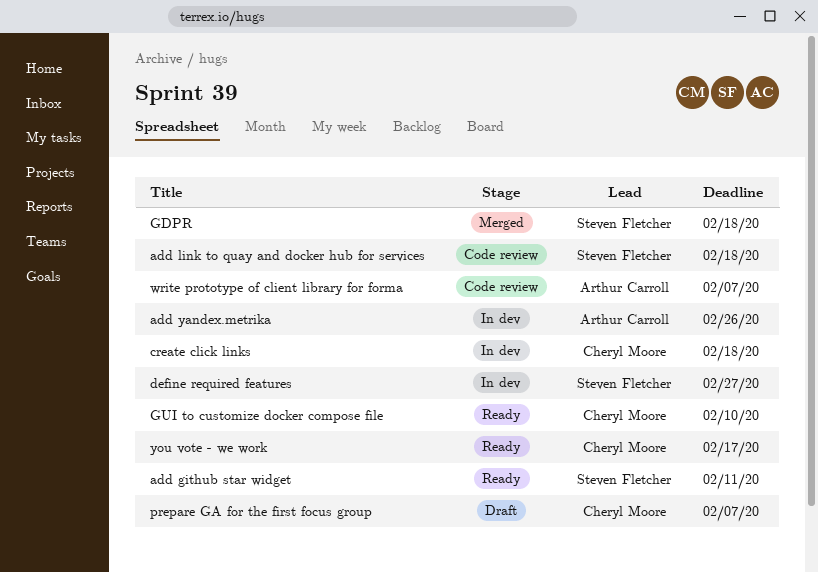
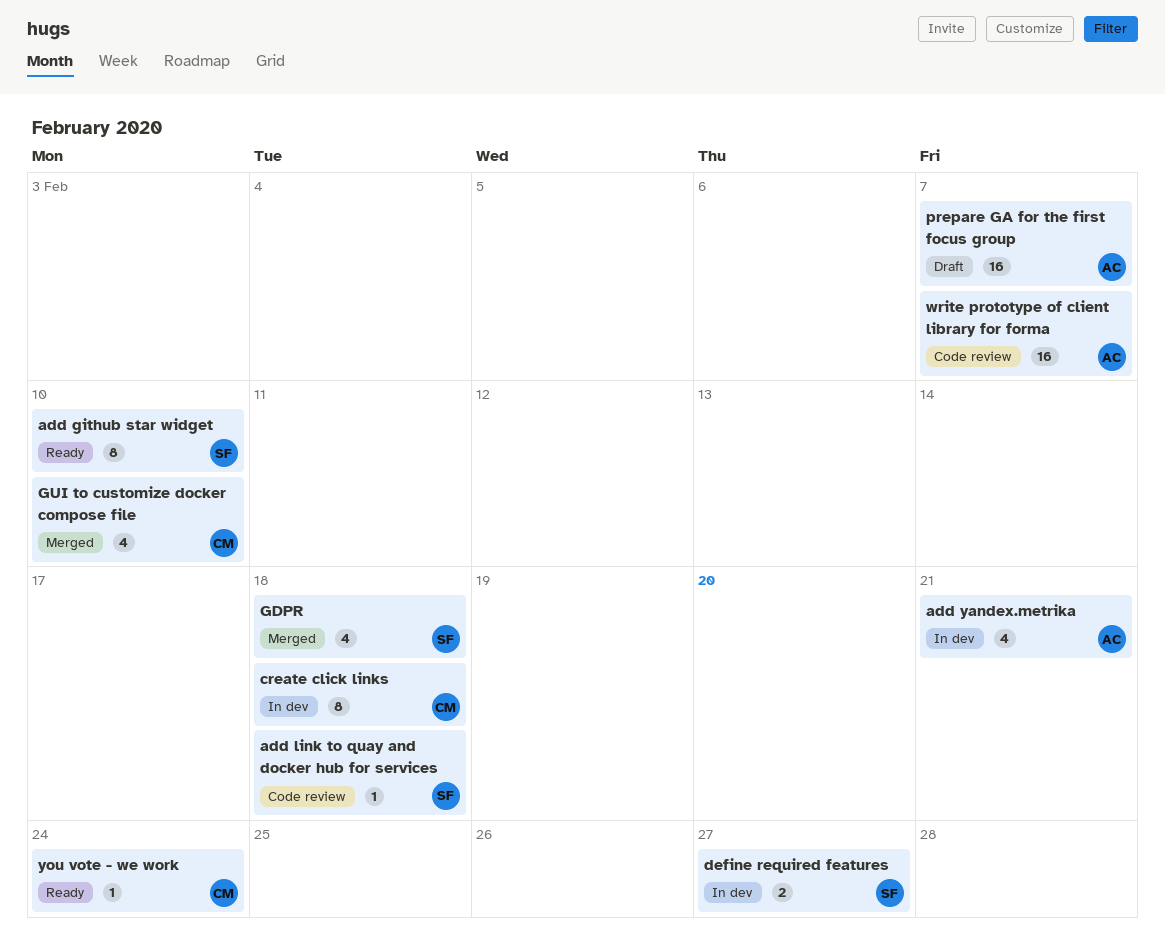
add github star widget, due: Feb 11 -> Feb 10
add yandex.metrika, due: Feb 26 -> Feb 21
GUI to customize docker compose file, status: Ready -> Merged
prepare GA for the first focus group, owner: Cheryl Moore -> Arthur Carroll
you vote - we work, due: Feb 17 -> Feb 24

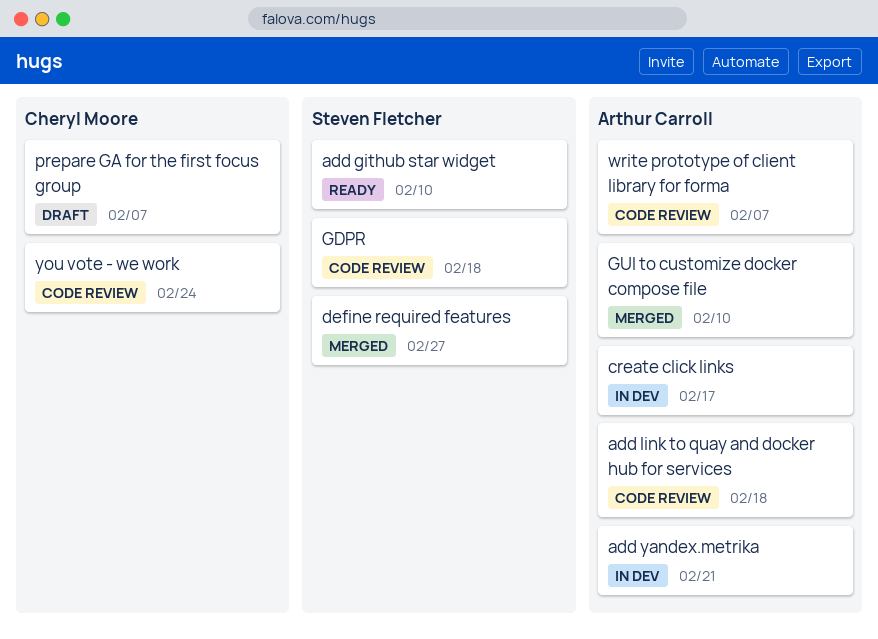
add link to quay and docker hub for services, owner: Steven Fletcher -> Arthur Carroll
create click links, owner: Cheryl Moore -> Arthur Carroll
create click links, due: Feb 18 -> Feb 17
define required features, status: In dev -> Merged
GDPR, status: Merged -> Code review
GUI to customize docker compose file, owner: Cheryl Moore -> Arthur Carroll
prepare GA for the first focus group, owner: Arthur Carroll -> Cheryl Moore
you vote - we work, status: Ready -> Code review

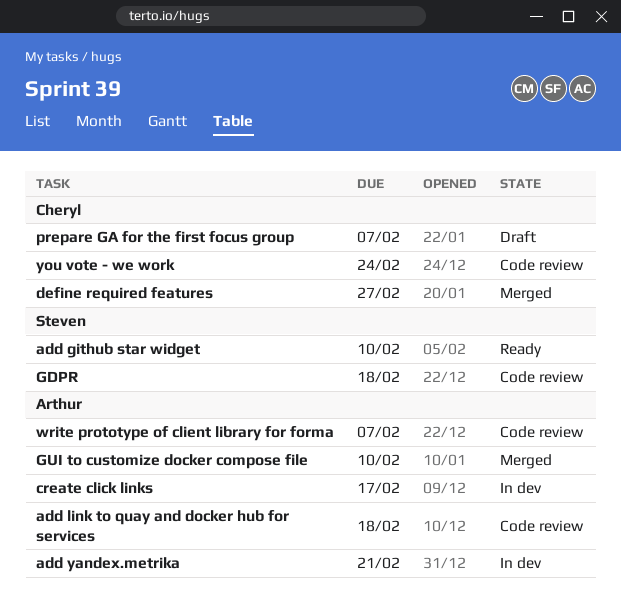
define required features, owner: Steven Fletcher -> Cheryl Moore

